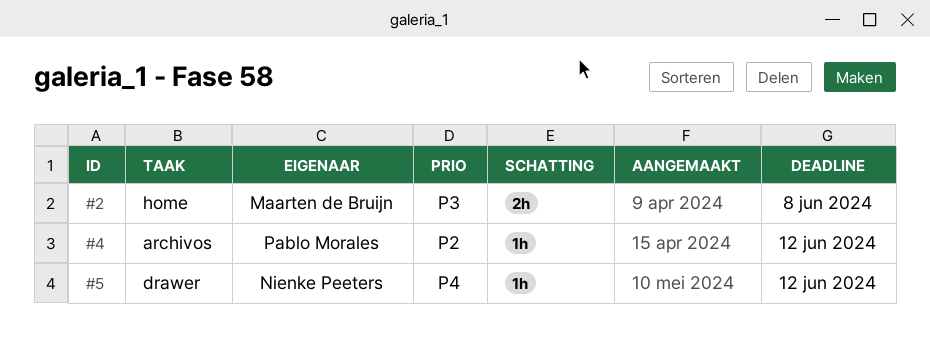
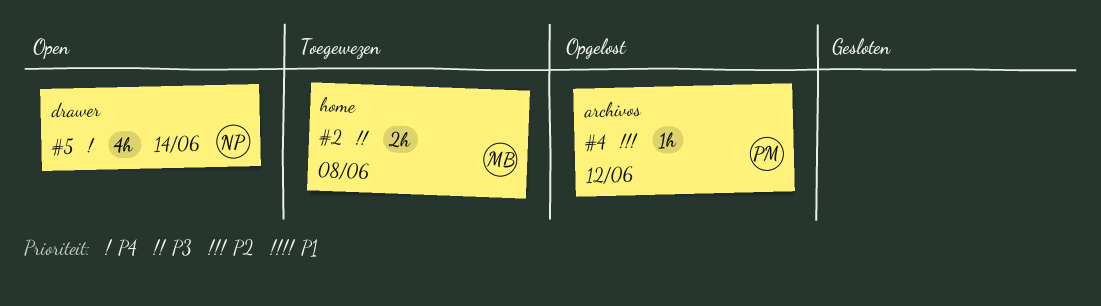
#5, estimate: 1h -> 4h
#5, due: Jun 12 -> Jun 14

